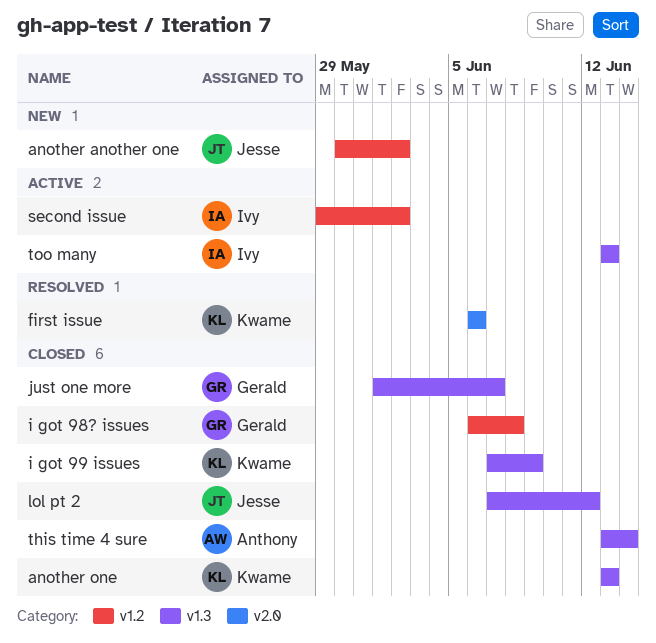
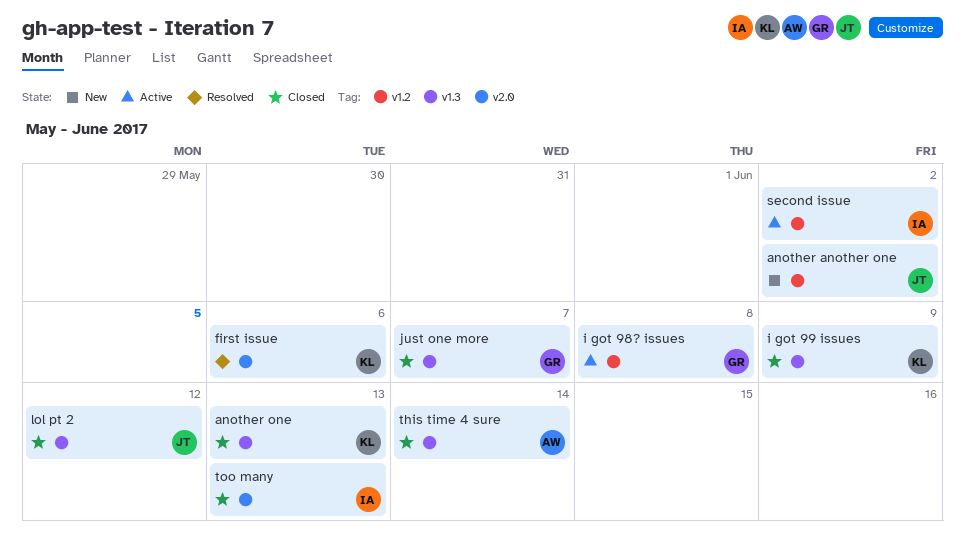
i got 98? issues, status: Closed -> Active
too many, status: Active -> Closed
too many, label: v1.3 -> v2.0

